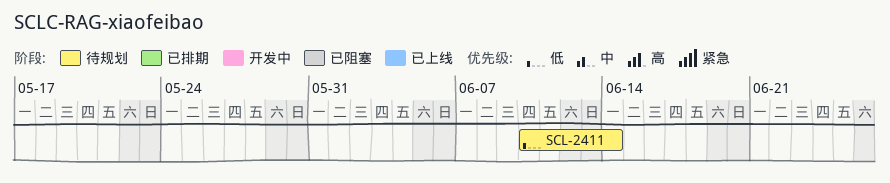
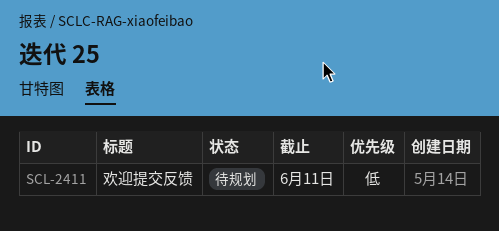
SCL-2411, due: Jun 14 -> Jun 11

